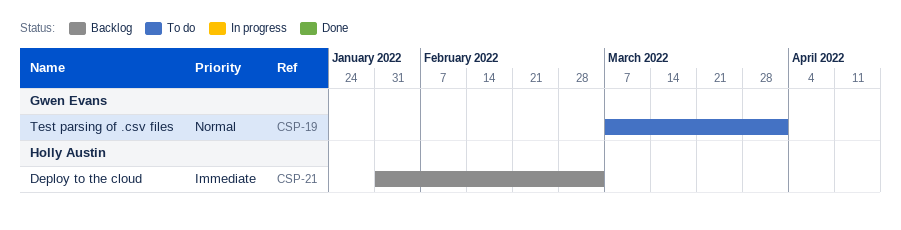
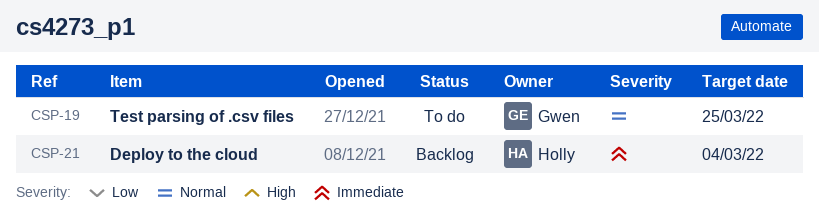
CSP-19, due: Apr 1 -> Mar 25

